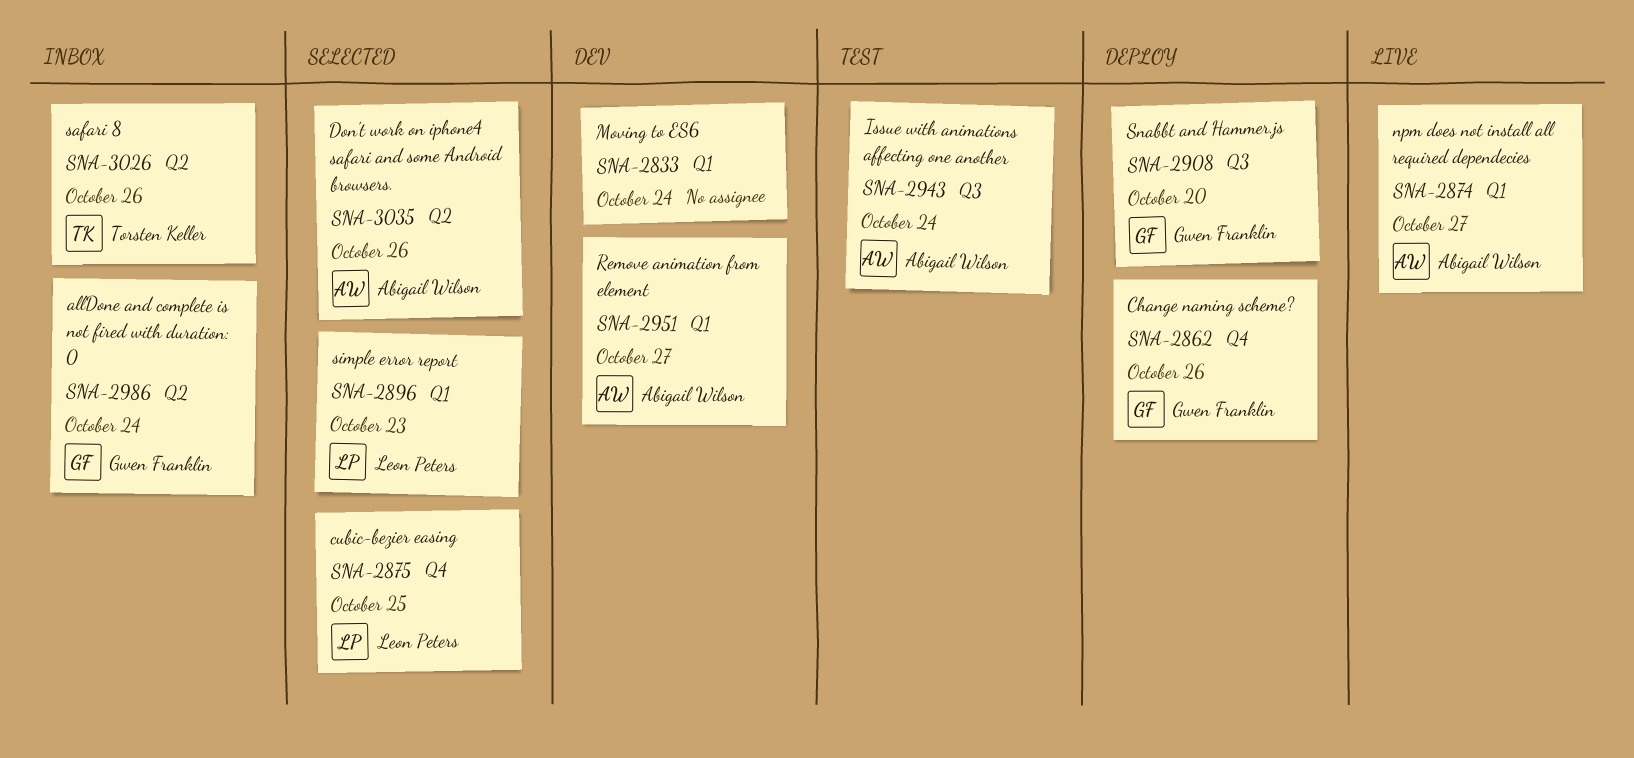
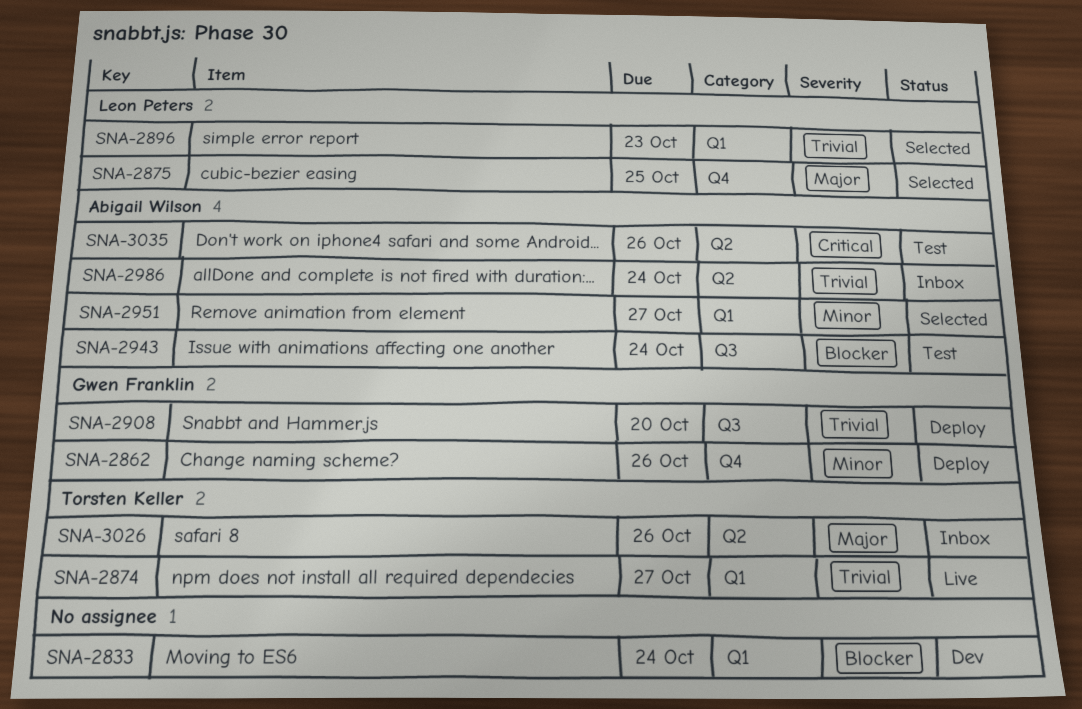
SNA-2874, owner: Abigail Wilson -> Torsten Keller
SNA-2951, status: Dev -> Selected
SNA-2986, owner: Gwen Franklin -> Abigail Wilson
SNA-3035, status: Selected -> Test

